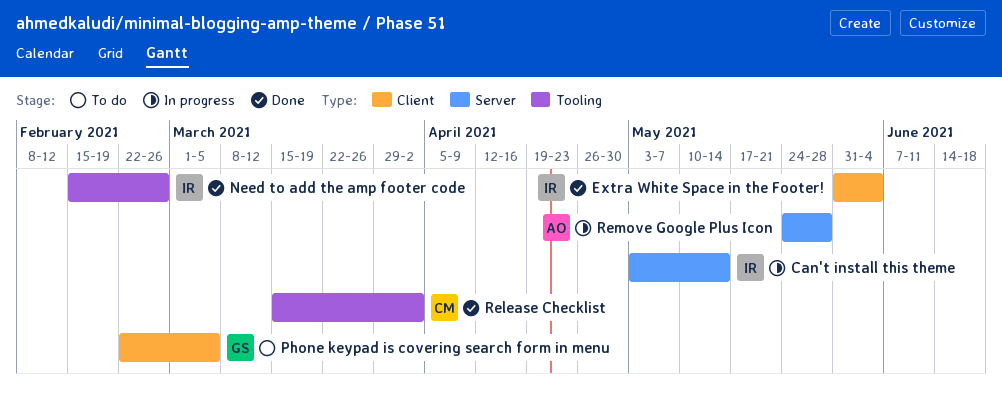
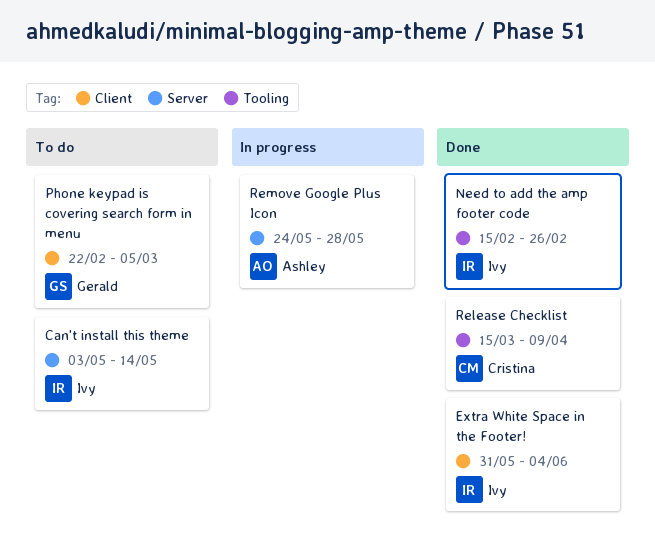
Can't install this theme, status: In progress -> To do
Release Checklist, due: Apr 2 -> Apr 9

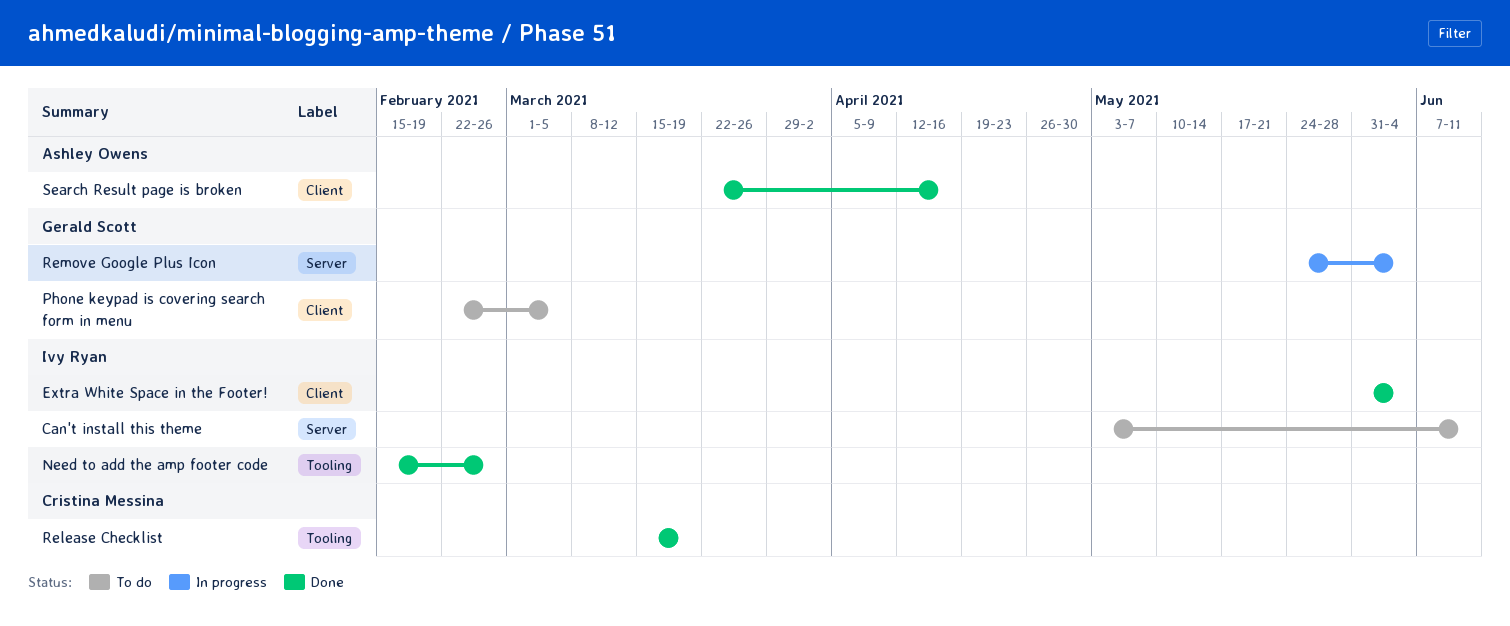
Can't install this theme, due: May 14 -> Jun 11
Release Checklist, due: Apr 9 -> Mar 19
Remove Google Plus Icon, owner: Ashley Owens -> Gerald Scott
Remove Google Plus Icon, due: May 28 -> Jun 4
Search Result page is broken: none -> present

